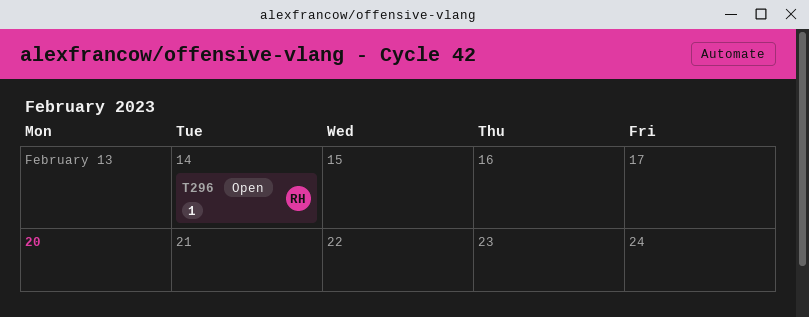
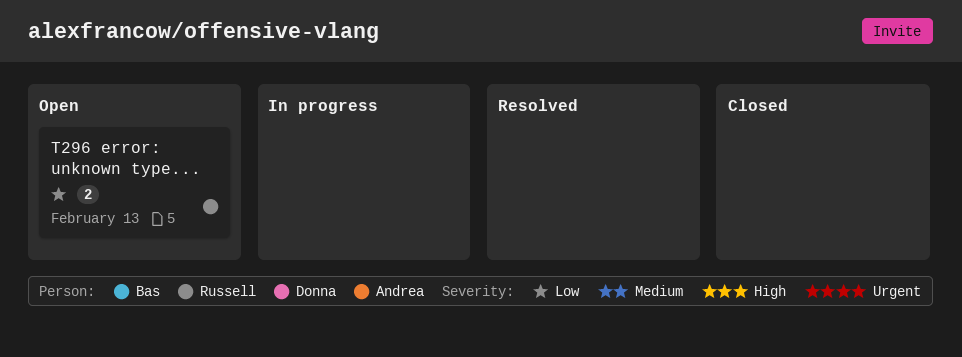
T296, estimate: 1 -> 2
T296, due: Feb 14 -> Feb 13

